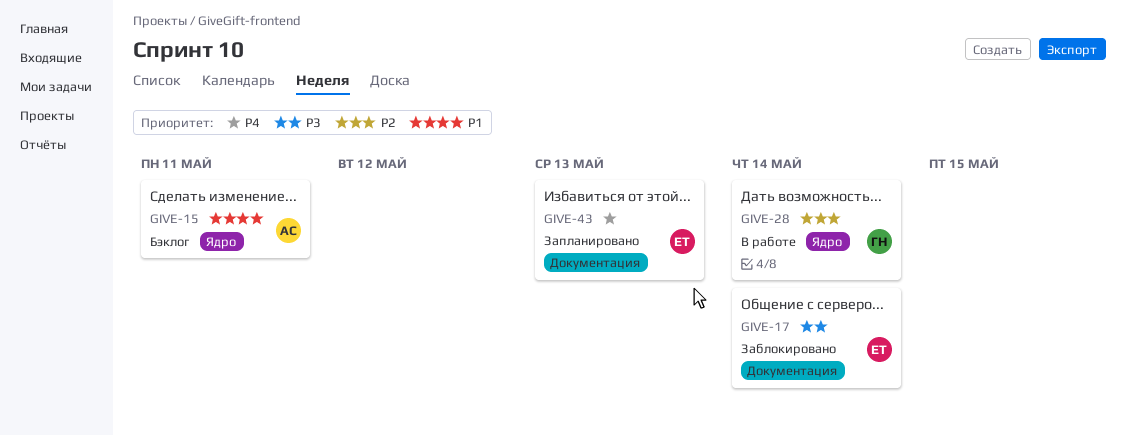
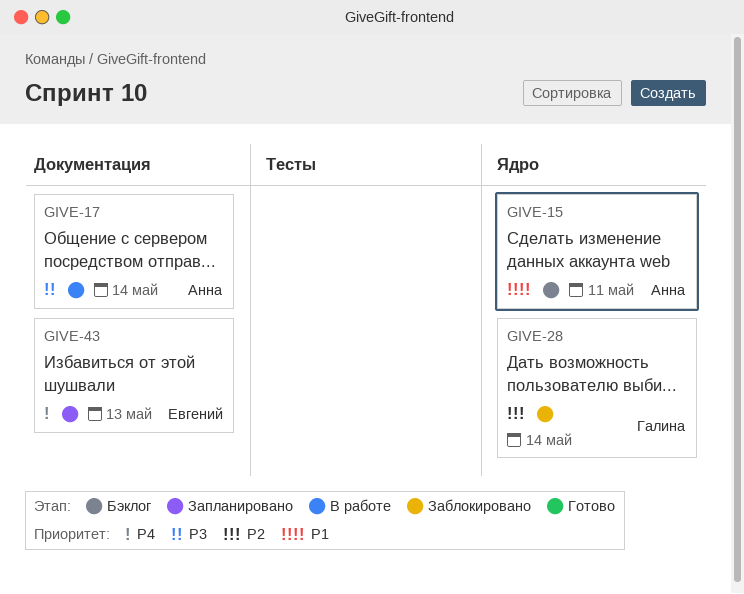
GIVE-17, status: Заблокировано -> В работе
GIVE-17, owner: Евгений -> Анна
GIVE-28, status: В работе -> Заблокировано

